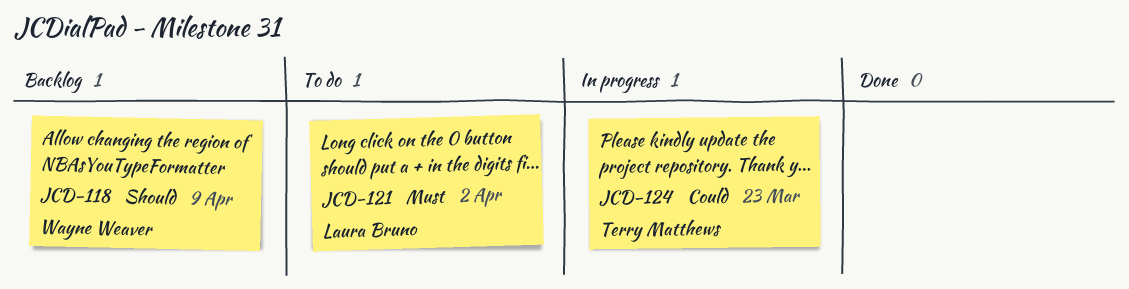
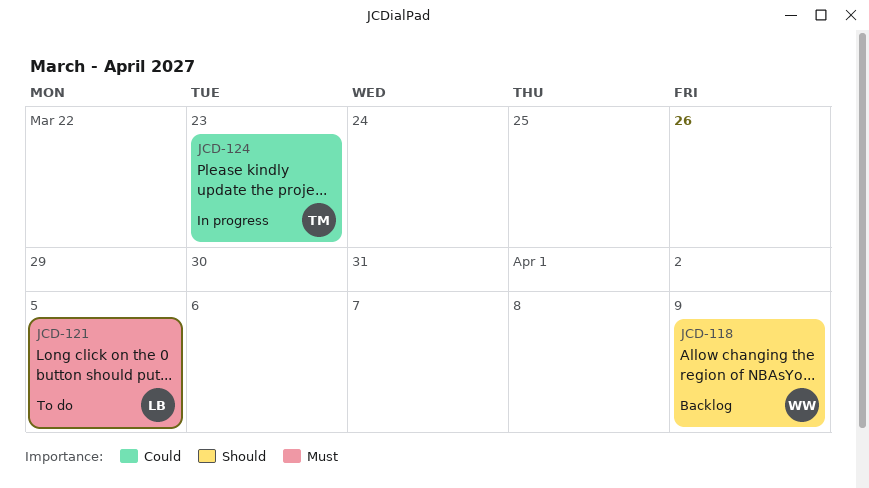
JCD-121, due: Apr 2 -> Apr 5

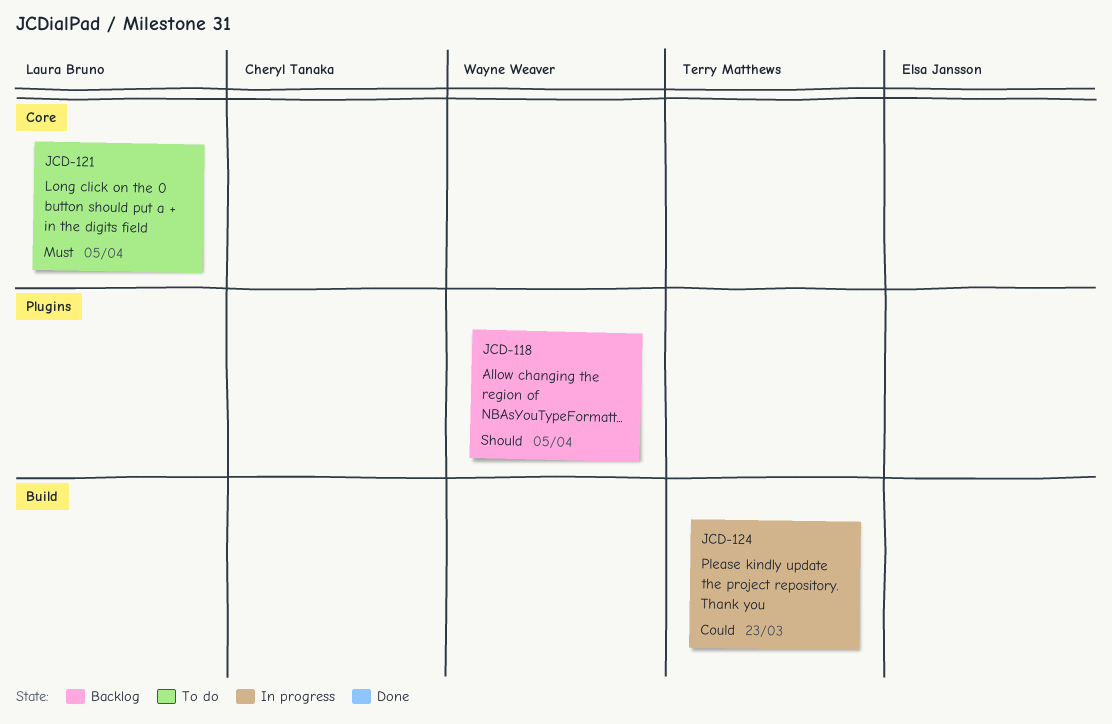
JCD-118, due: Apr 9 -> Apr 5

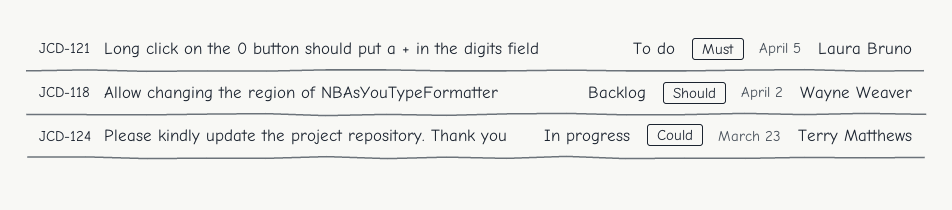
JCD-118, due: Apr 5 -> Apr 2

